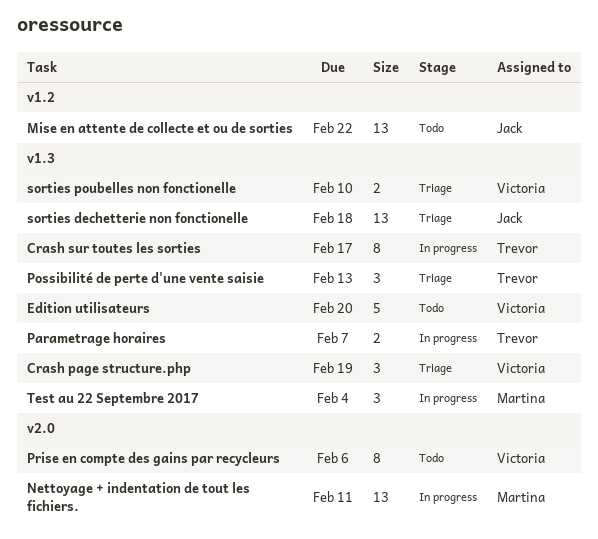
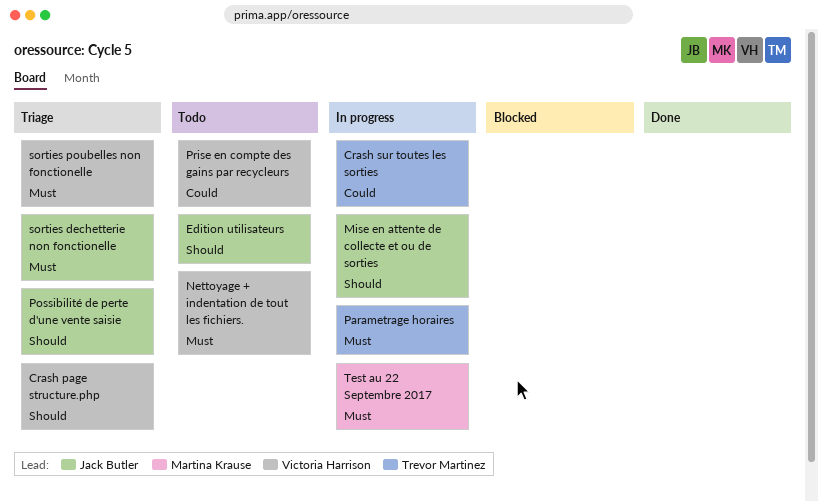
Edition utilisateurs, owner: Victoria Harrison -> Jack Butler
Mise en attente de collecte et ou de sorties, status: Todo -> In progress
Nettoyage + indentation de tout les fichiers., status: In progress -> Todo
Nettoyage + indentation de tout les fichiers., owner: Martina Krause -> Victoria Harrison
Possibilité de perte d'une vente saisie, owner: Trevor Martinez -> Jack Butler

